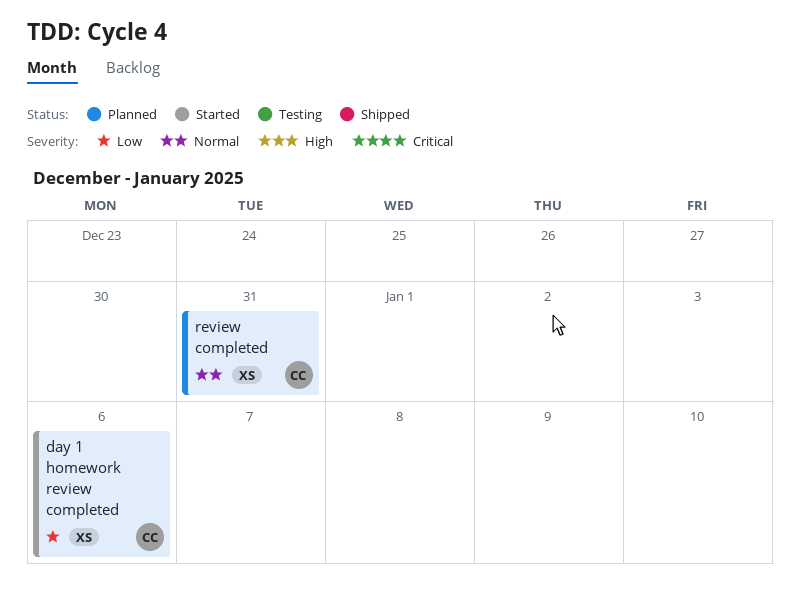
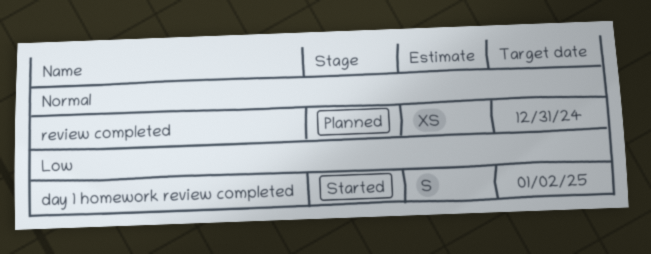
day 1 homework review completed, estimate: XS -> S
day 1 homework review completed, due: Jan 6 -> Jan 2

